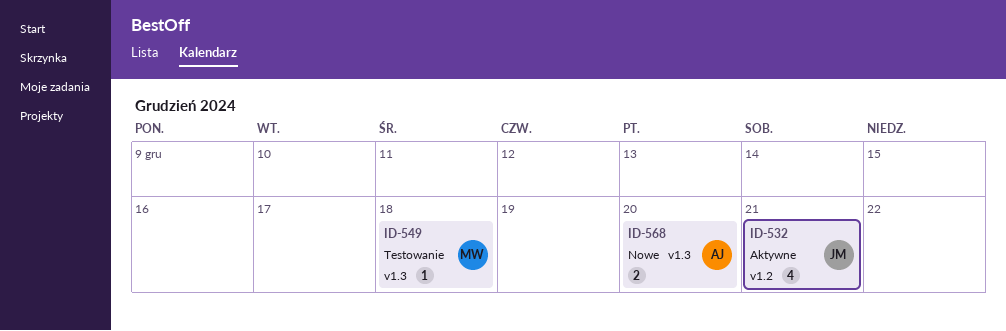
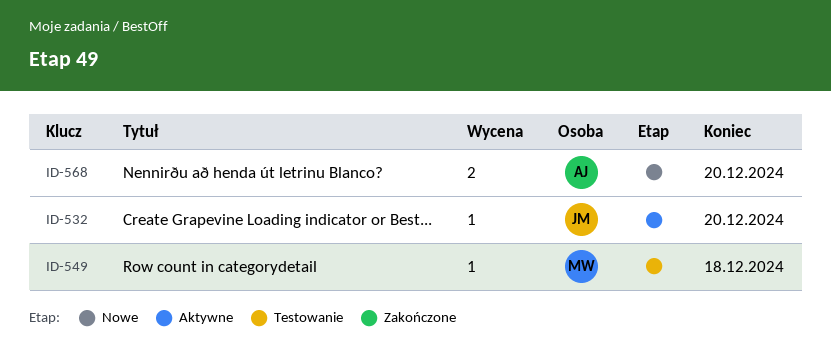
ID-532, estimate: 4 -> 1
ID-532, due: Dec 21 -> Dec 20

